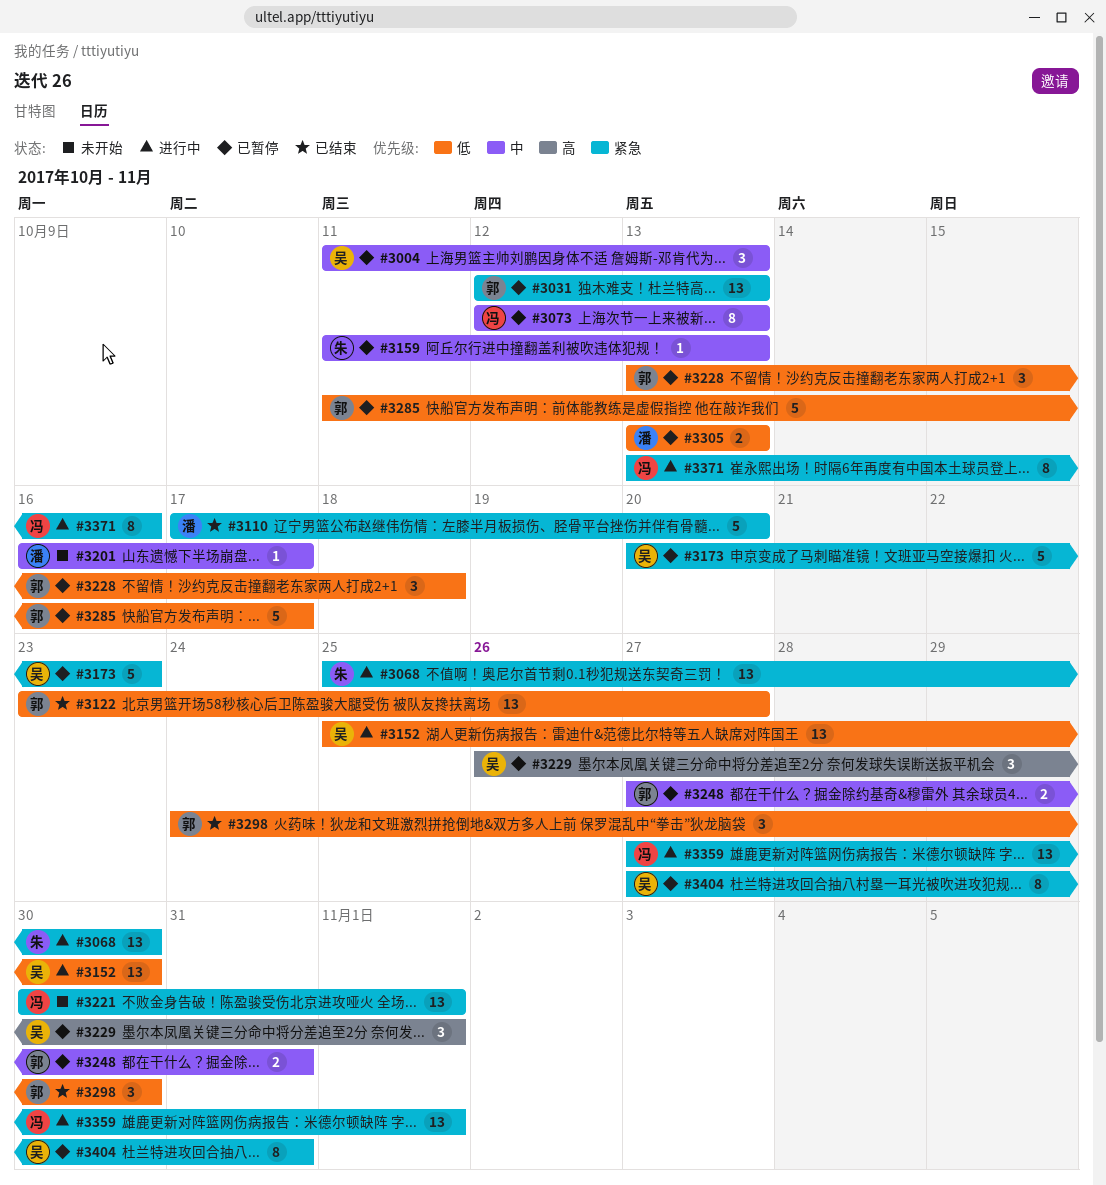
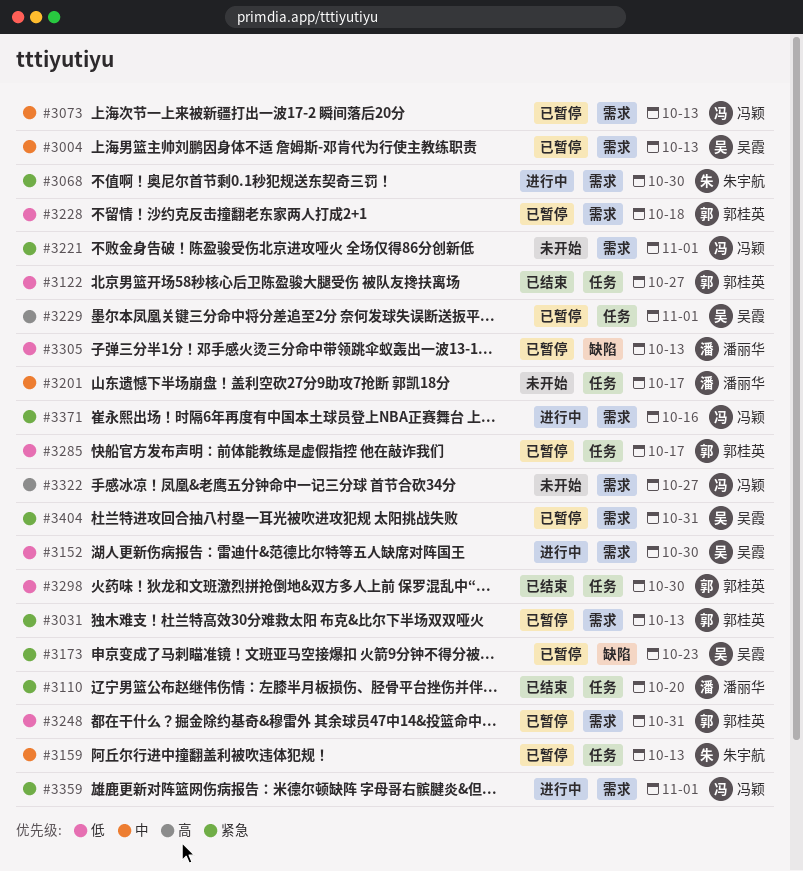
#3248, priority: 中 -> 低
#3322: none -> present

